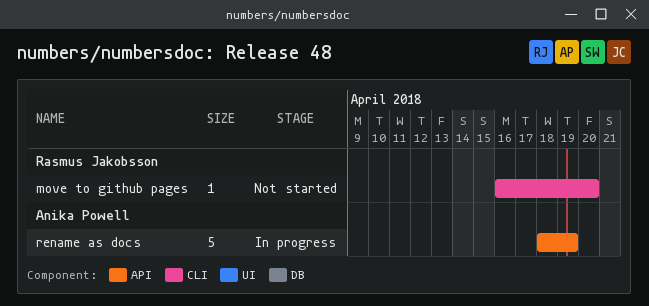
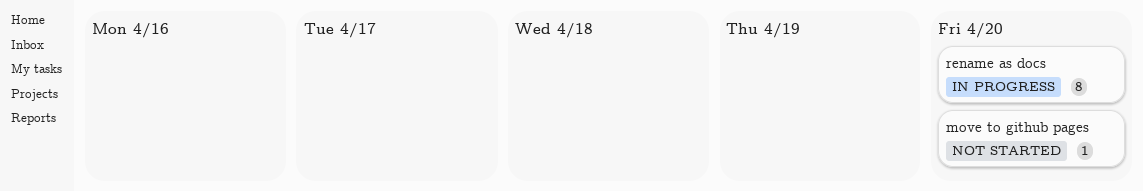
rename as docs, estimate: 5 -> 8
rename as docs, due: Apr 19 -> Apr 20

